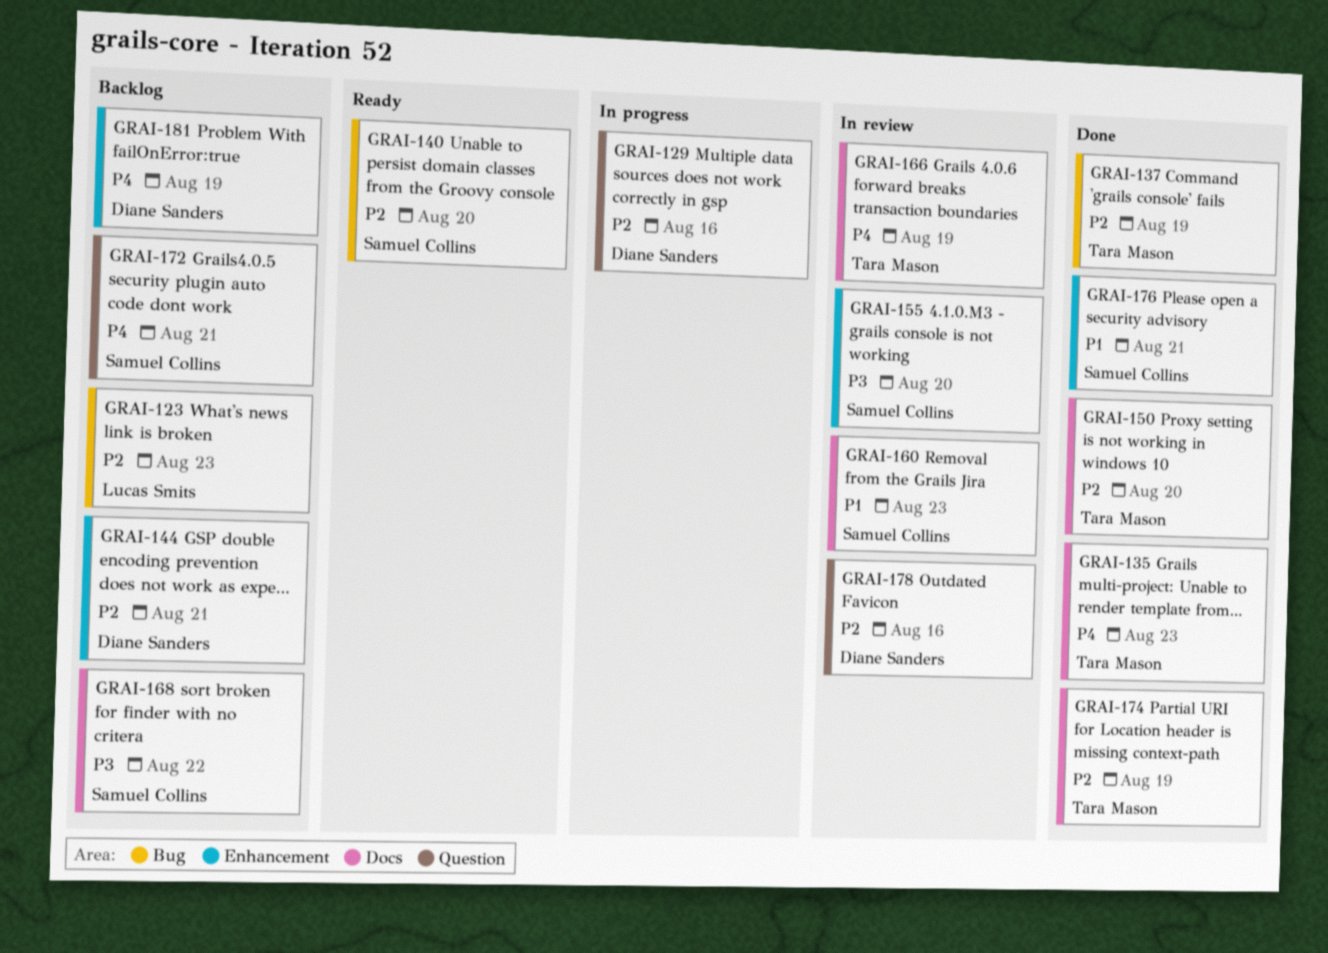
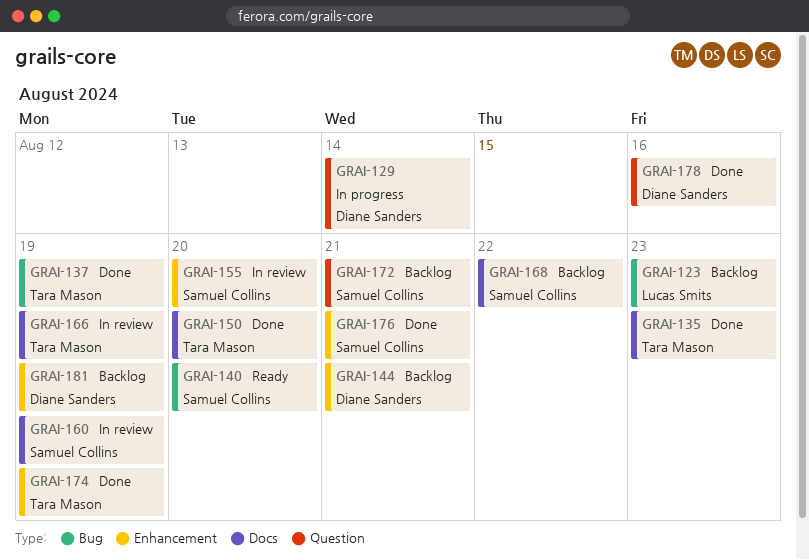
GRAI-129, due: Aug 16 -> Aug 14
GRAI-160, due: Aug 23 -> Aug 19
GRAI-174, label: Docs -> Enhancement
GRAI-178, status: In review -> Done

